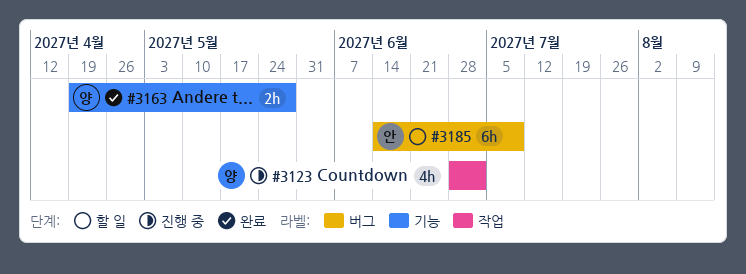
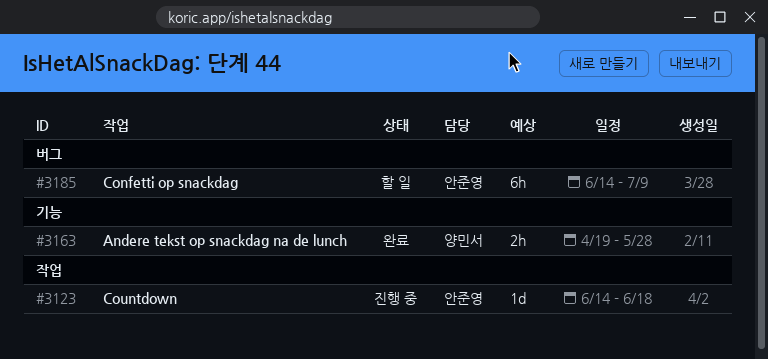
#3123, owner: 양민서 -> 안준영
#3123, estimate: 4h -> 1d
#3123, start: Jun 28 -> Jun 14
#3123, due: Jul 2 -> Jun 18

